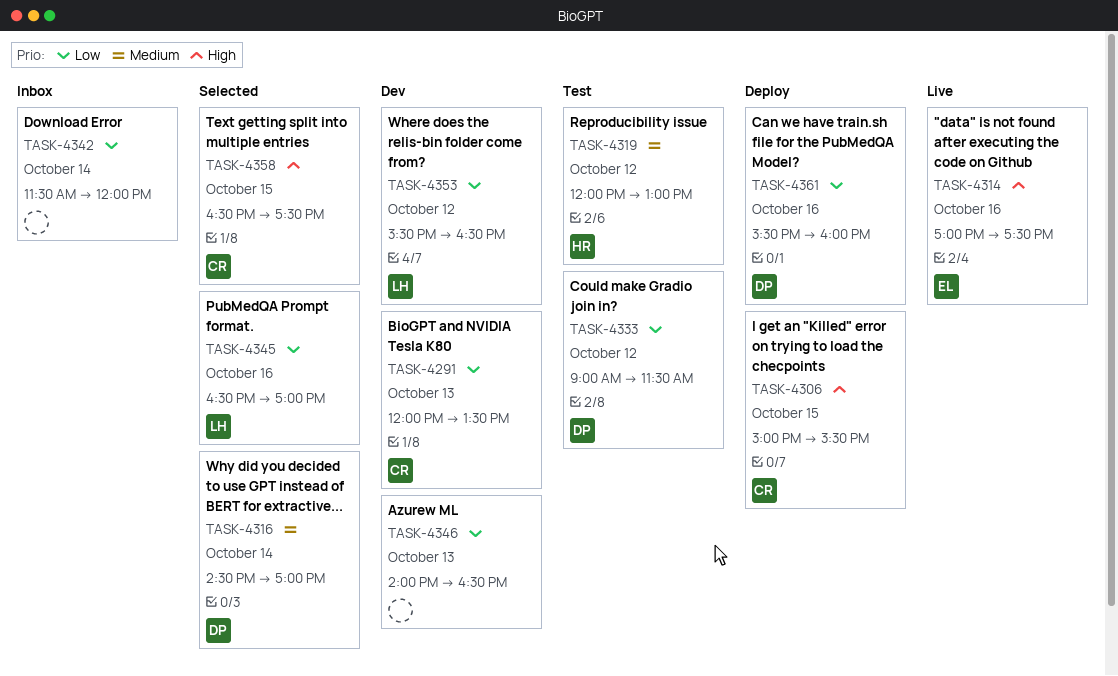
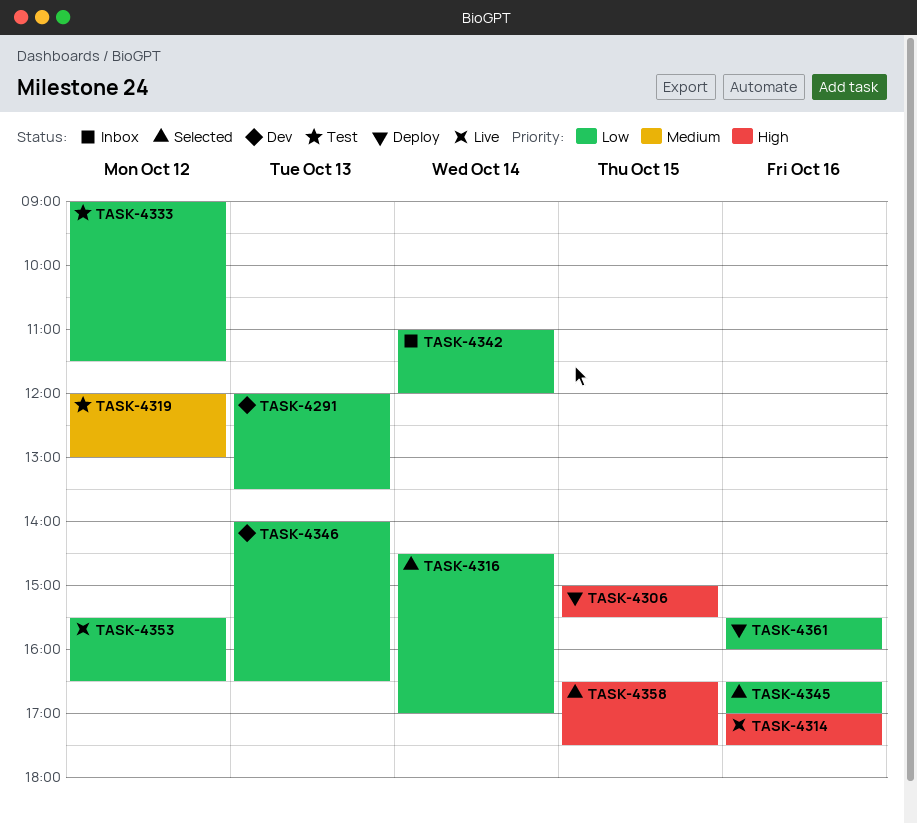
TASK-4316, priority: Medium -> Low
TASK-4342, begins: 11:30 -> 11:00
TASK-4353, status: Dev -> Live

